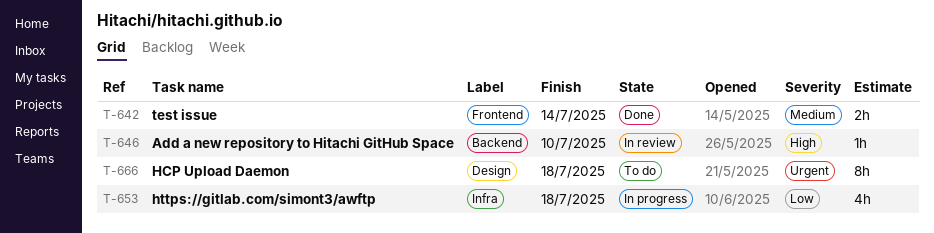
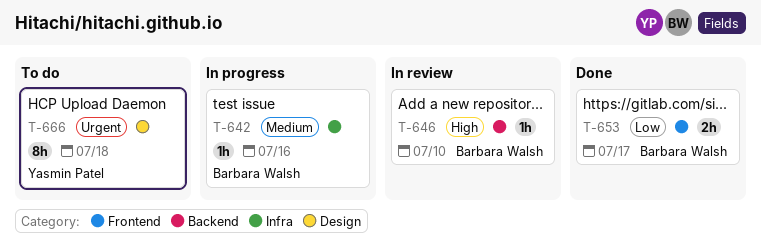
T-642, status: Done -> In progress
T-642, label: Frontend -> Infra
T-642, estimate: 2h -> 1h
T-642, due: Jul 14 -> Jul 16
T-653, status: In progress -> Done
T-653, label: Infra -> Frontend
T-653, estimate: 4h -> 2h
T-653, due: Jul 18 -> Jul 17

